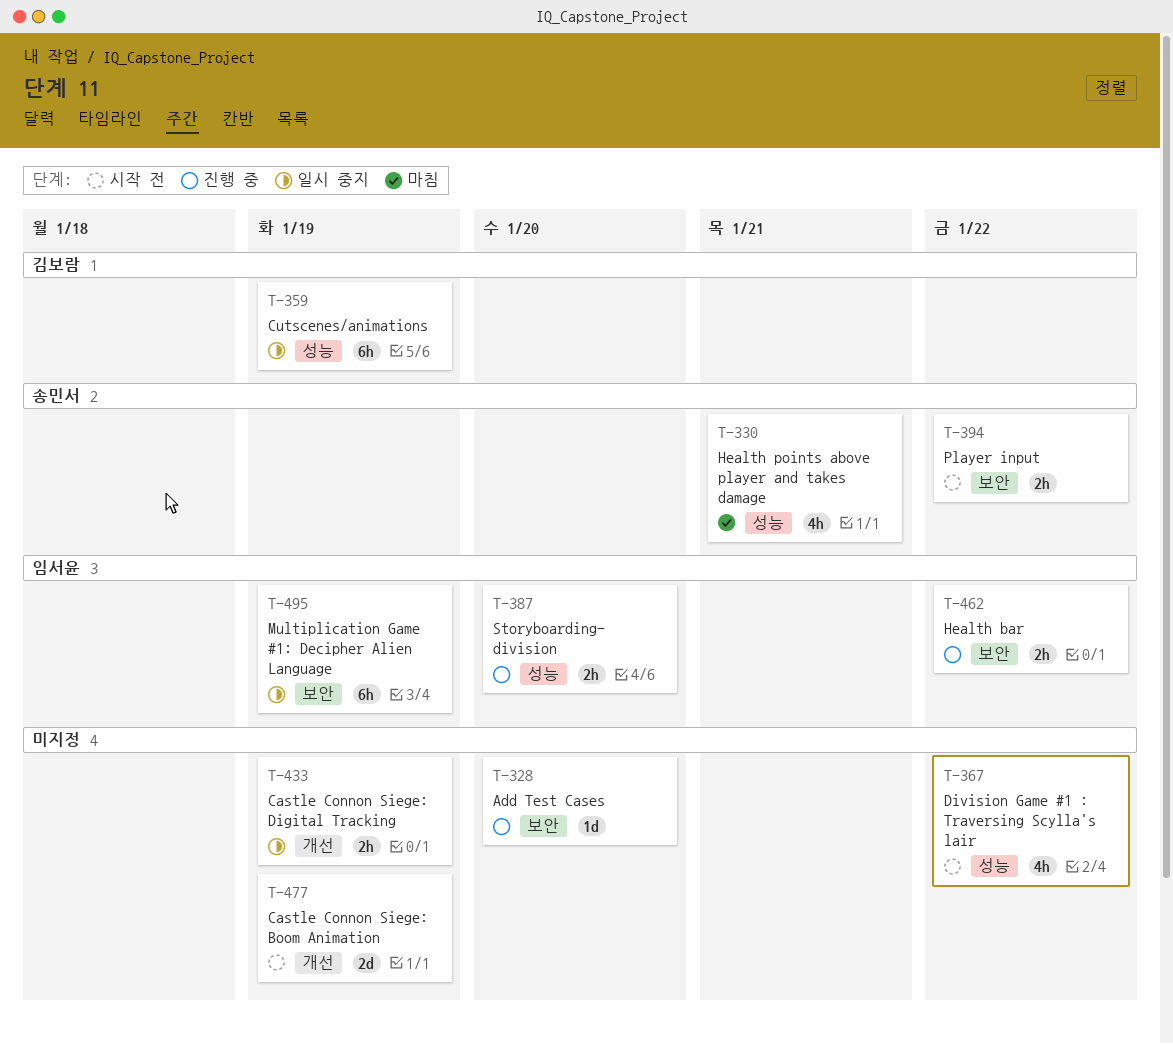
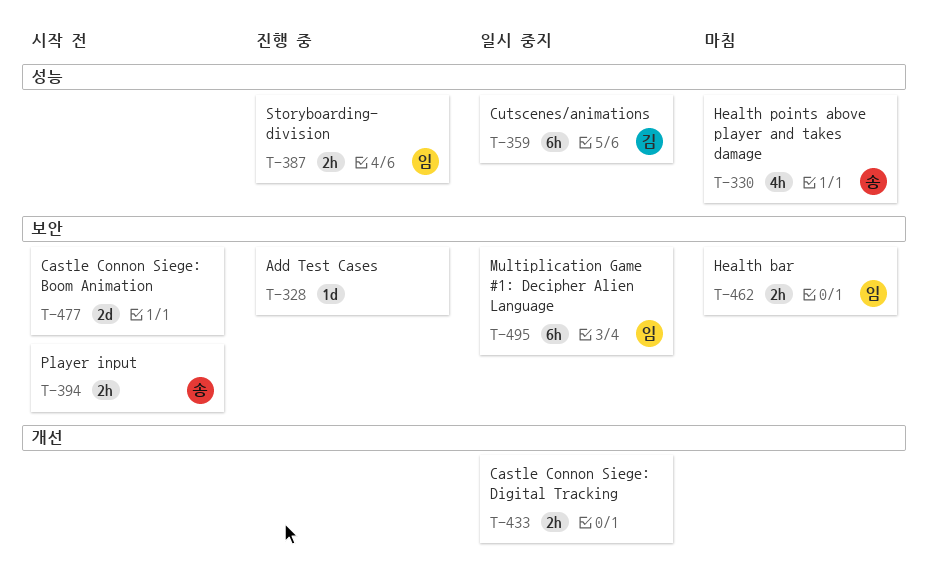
T-367: present -> none
T-462, status: 진행 중 -> 마침
T-477, label: 개선 -> 보안

